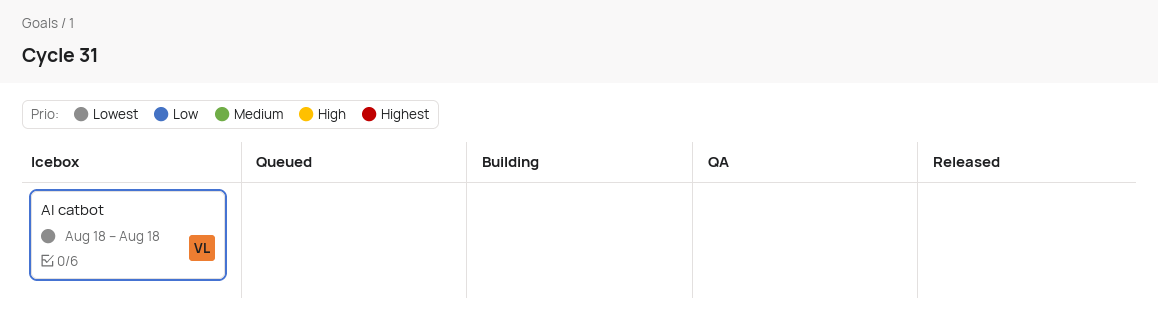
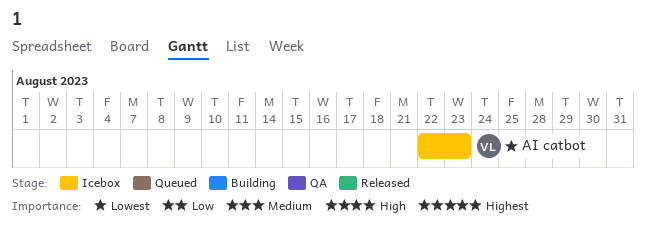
AI catbot, start: Aug 18 -> Aug 22
AI catbot, due: Aug 18 -> Aug 23

